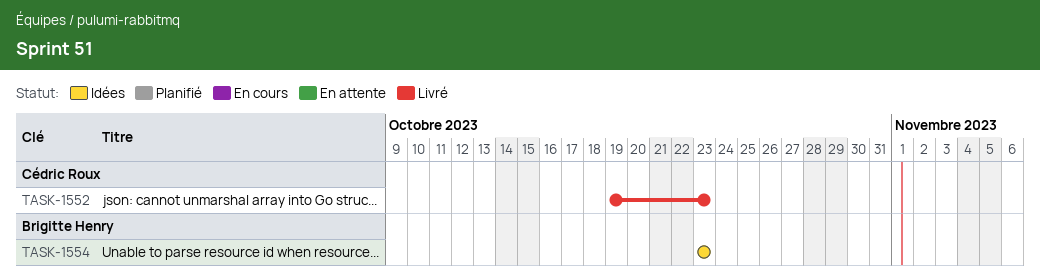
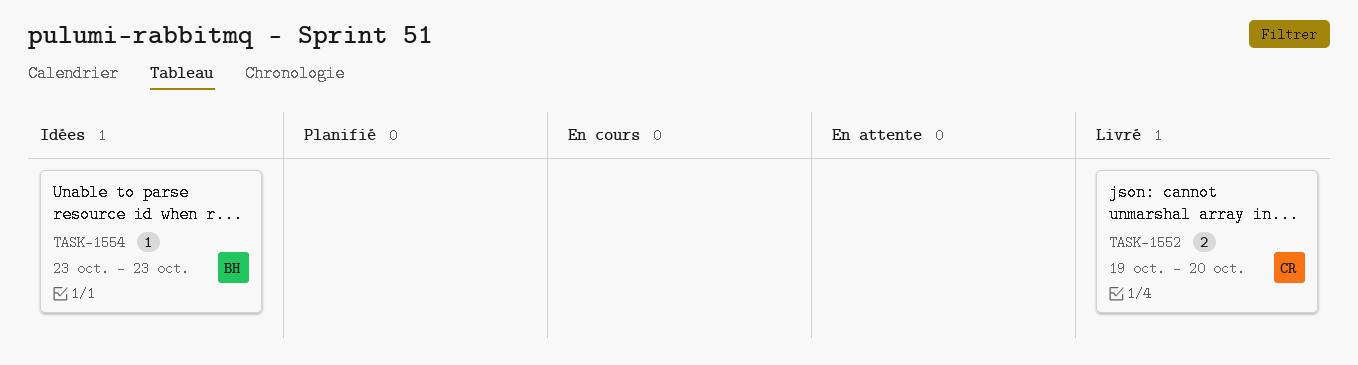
TASK-1552, due: Oct 23 -> Oct 20

